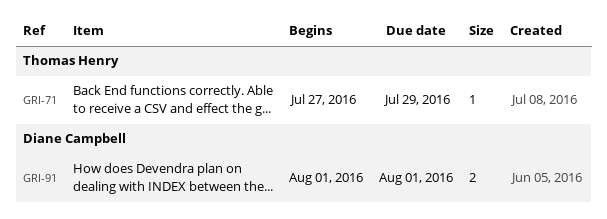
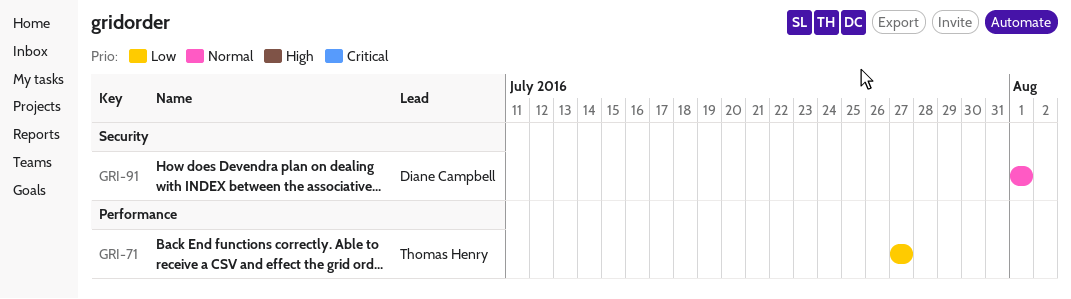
GRI-71, due: Jul 29 -> Jul 27

